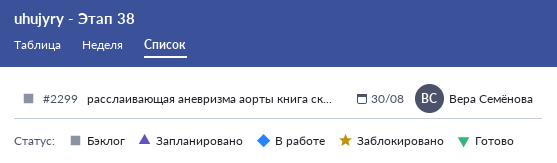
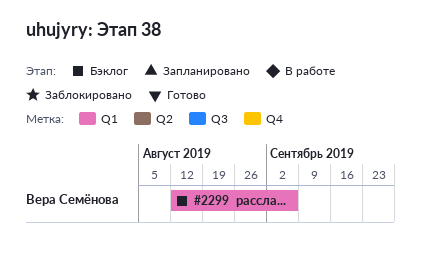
#2299, due: Aug 30 -> Sep 6

